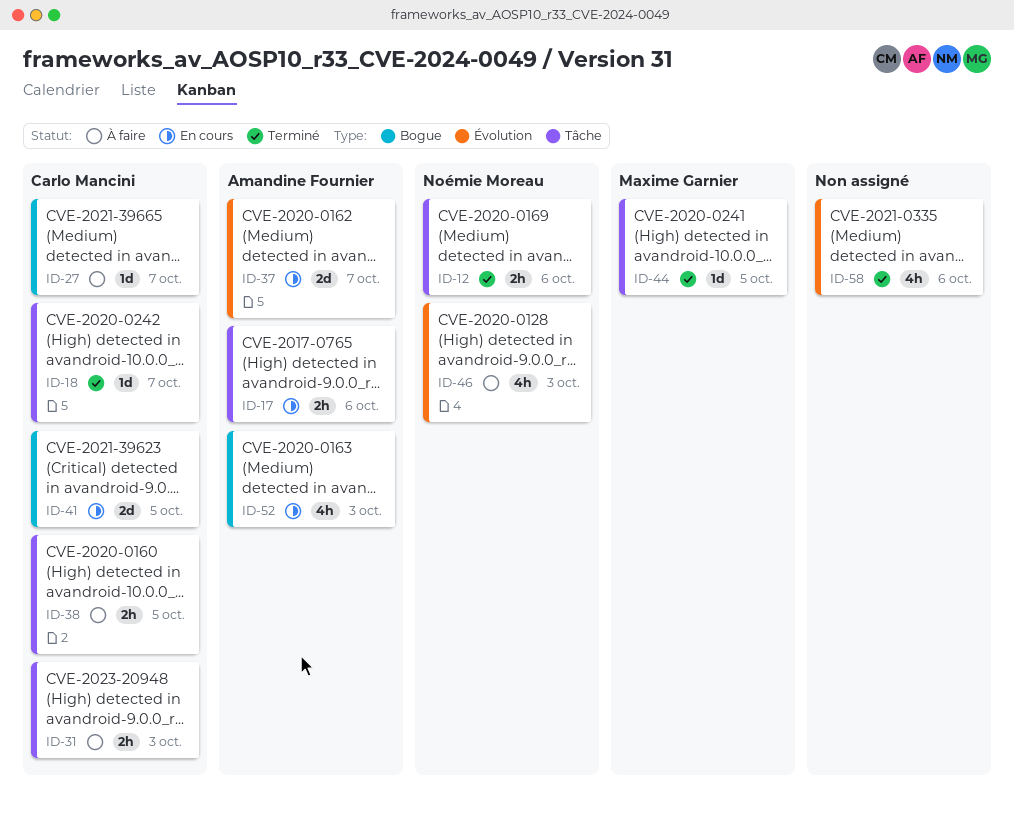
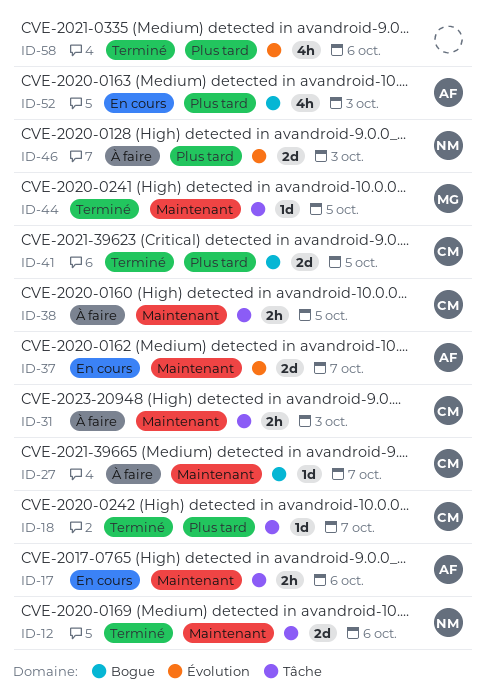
ID-12, estimate: 2h -> 2d
ID-41, status: En cours -> Terminé
ID-46, estimate: 4h -> 2d

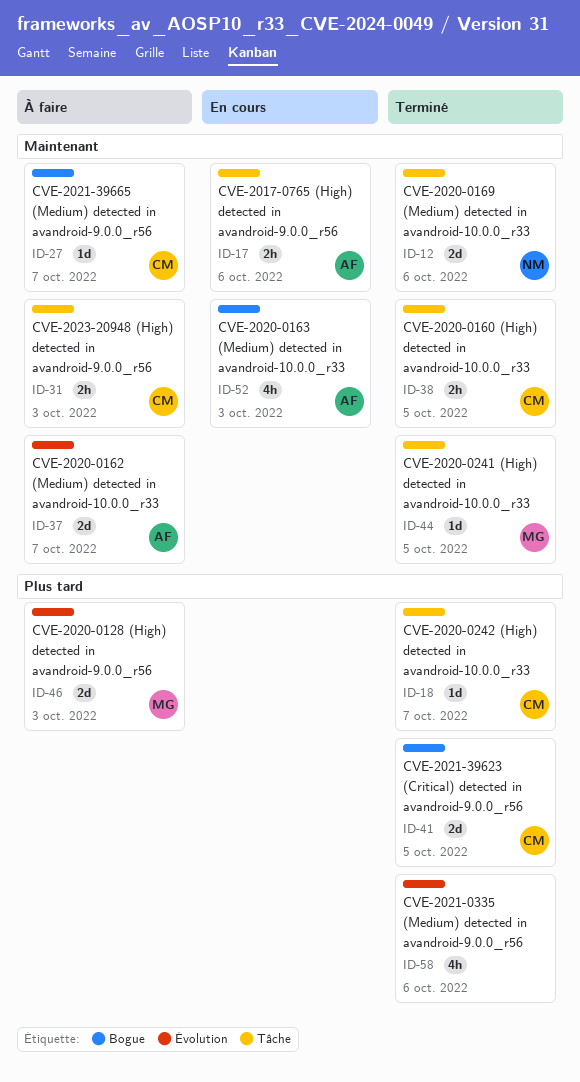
ID-37, status: En cours -> À faire
ID-38, status: À faire -> Terminé
ID-46, owner: NM -> MG
ID-52, priority: Plus tard -> Maintenant

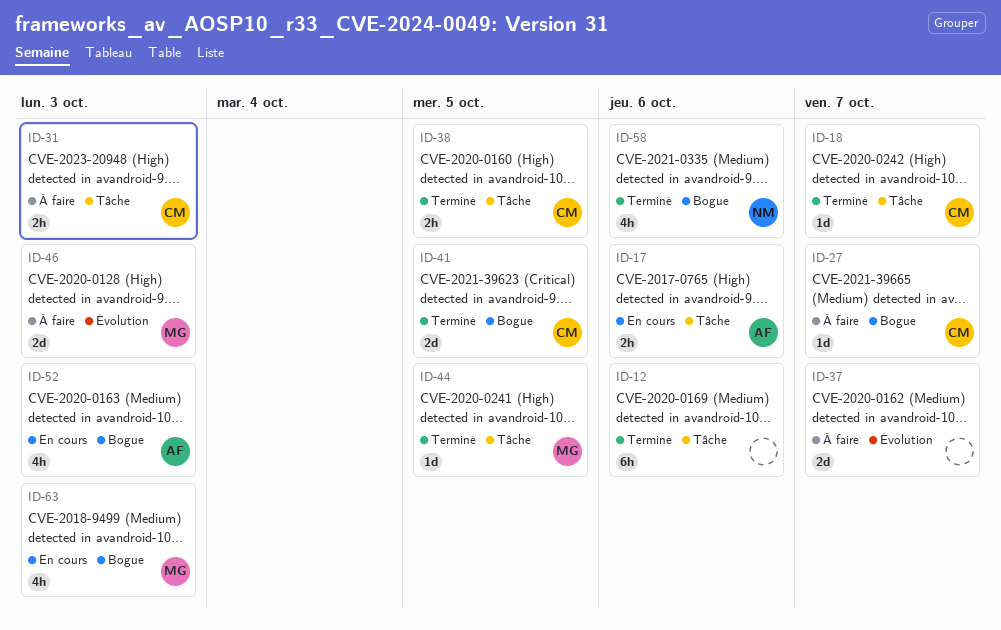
ID-12, owner: NM -> none
ID-12, estimate: 2d -> 6h
ID-37, owner: AF -> none
ID-58, owner: none -> NM
ID-58, label: Évolution -> Bogue
ID-63: none -> present

